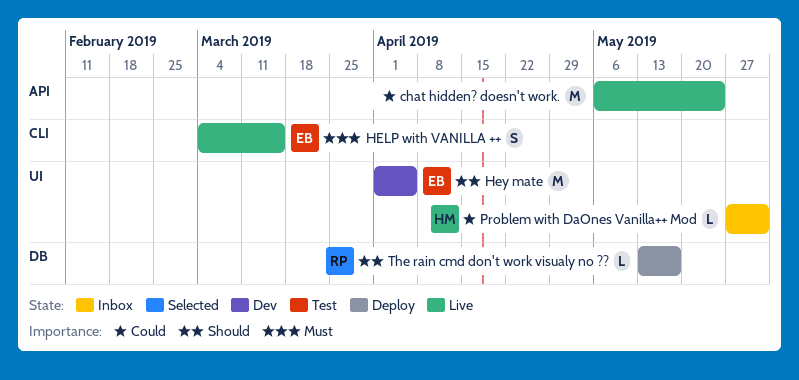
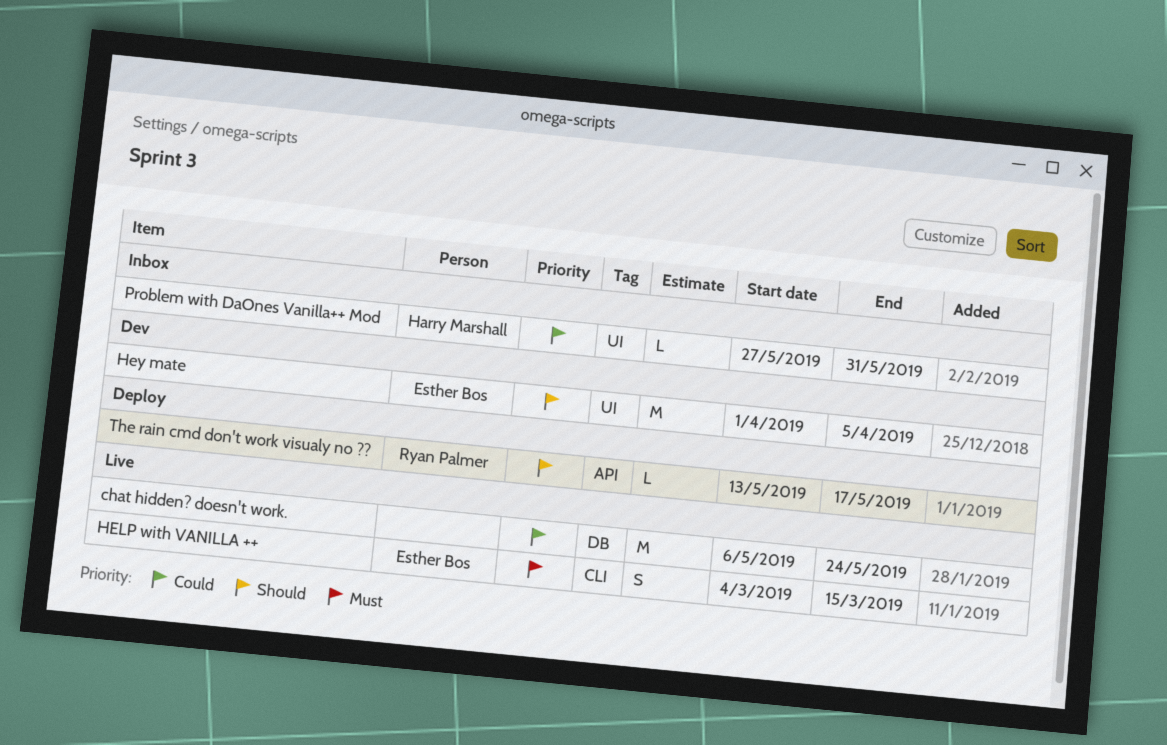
chat hidden? doesn't work., label: API -> DB
The rain cmd don't work visualy no ??, label: DB -> API

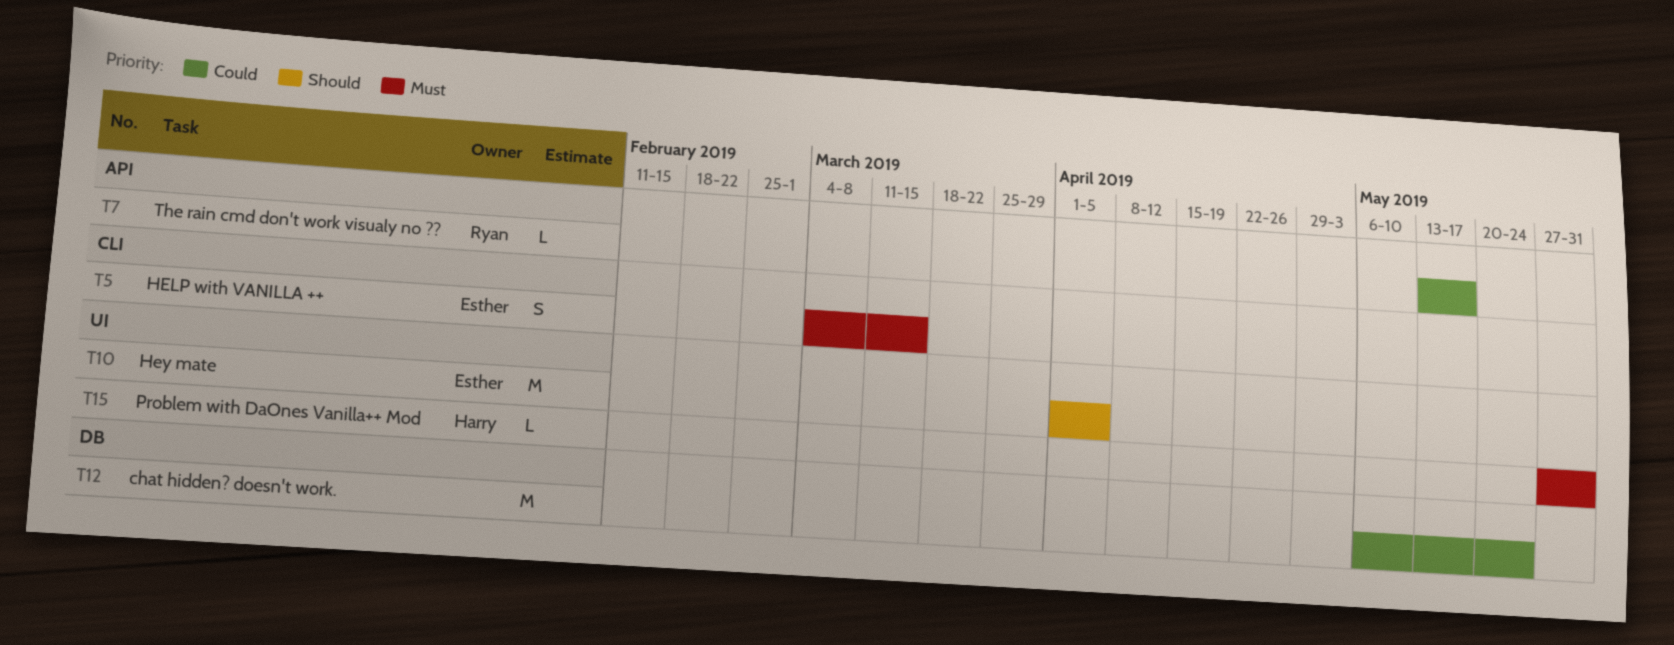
Problem with DaOnes Vanilla++ Mod, priority: Could -> Must
The rain cmd don't work visualy no ??, priority: Should -> Could

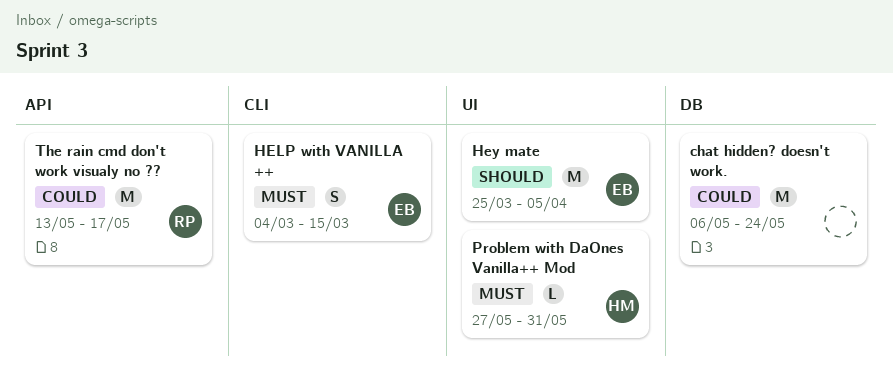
Hey mate, start: Apr 1 -> Mar 25
The rain cmd don't work visualy no ??, estimate: L -> M

